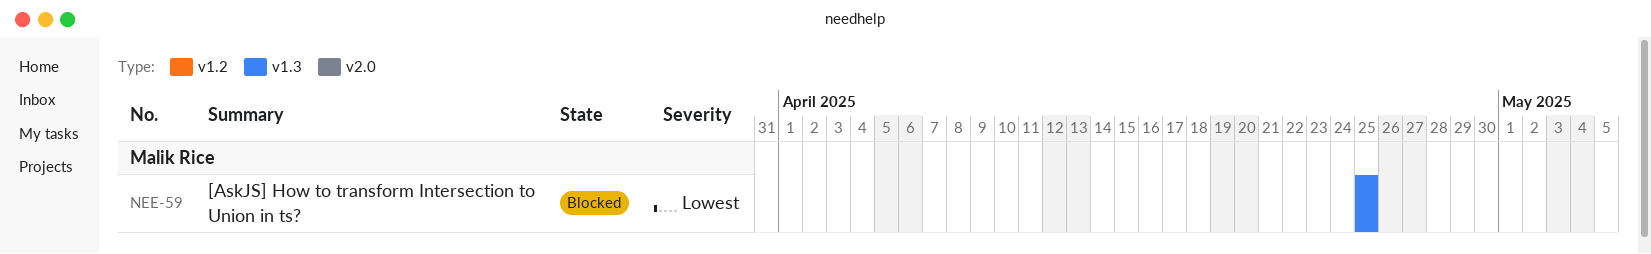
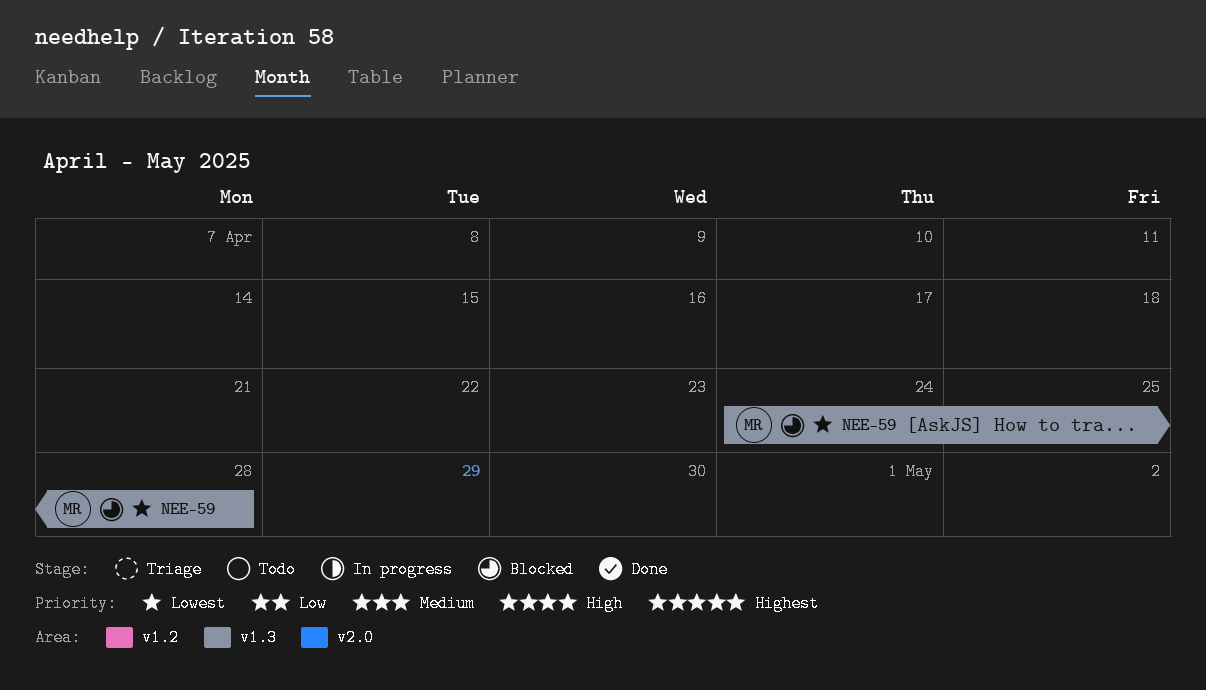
NEE-59, start: Apr 25 -> Apr 24
NEE-59, due: Apr 25 -> Apr 28

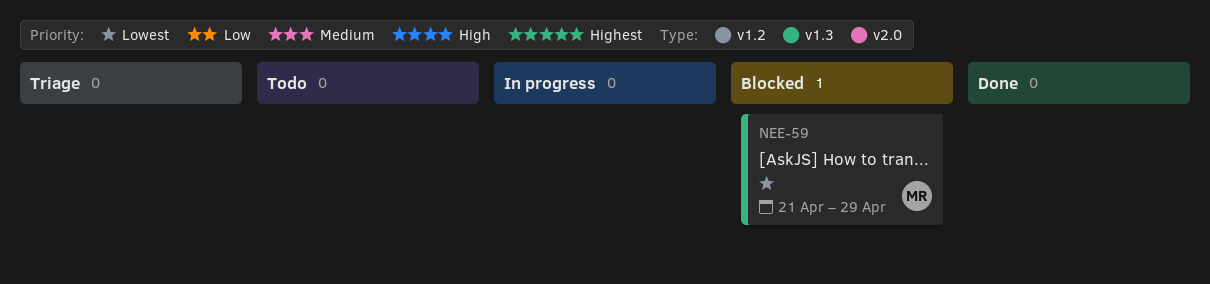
NEE-59, start: Apr 24 -> Apr 21
NEE-59, due: Apr 28 -> Apr 29

